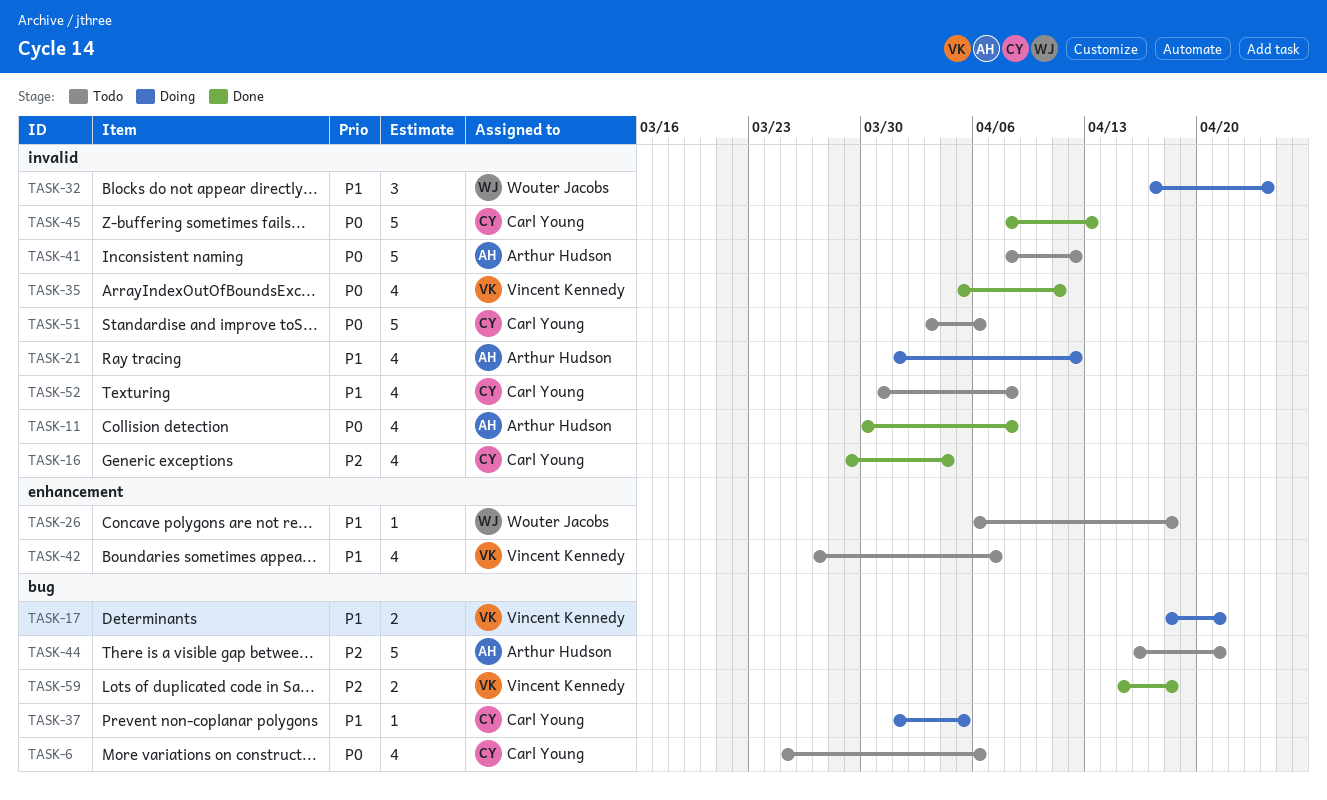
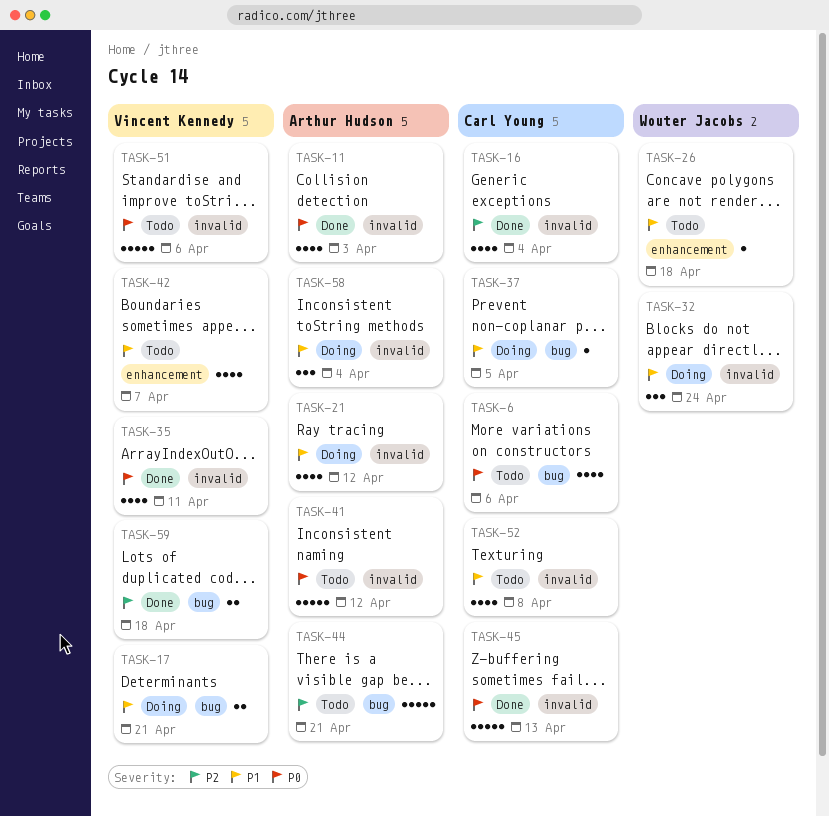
TASK-11, due: Apr 8 -> Apr 3
TASK-51, owner: Carl Young -> Vincent Kennedy
TASK-58: none -> present

